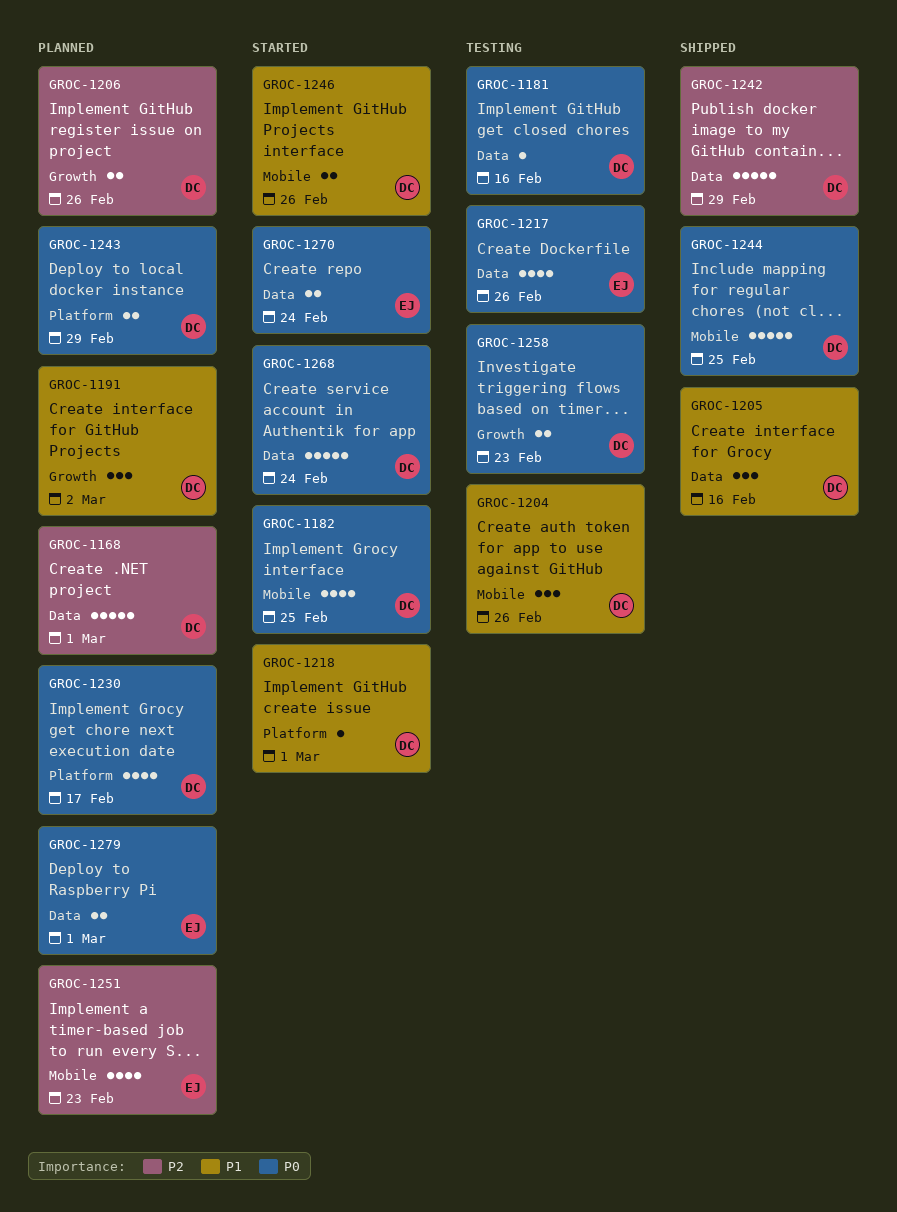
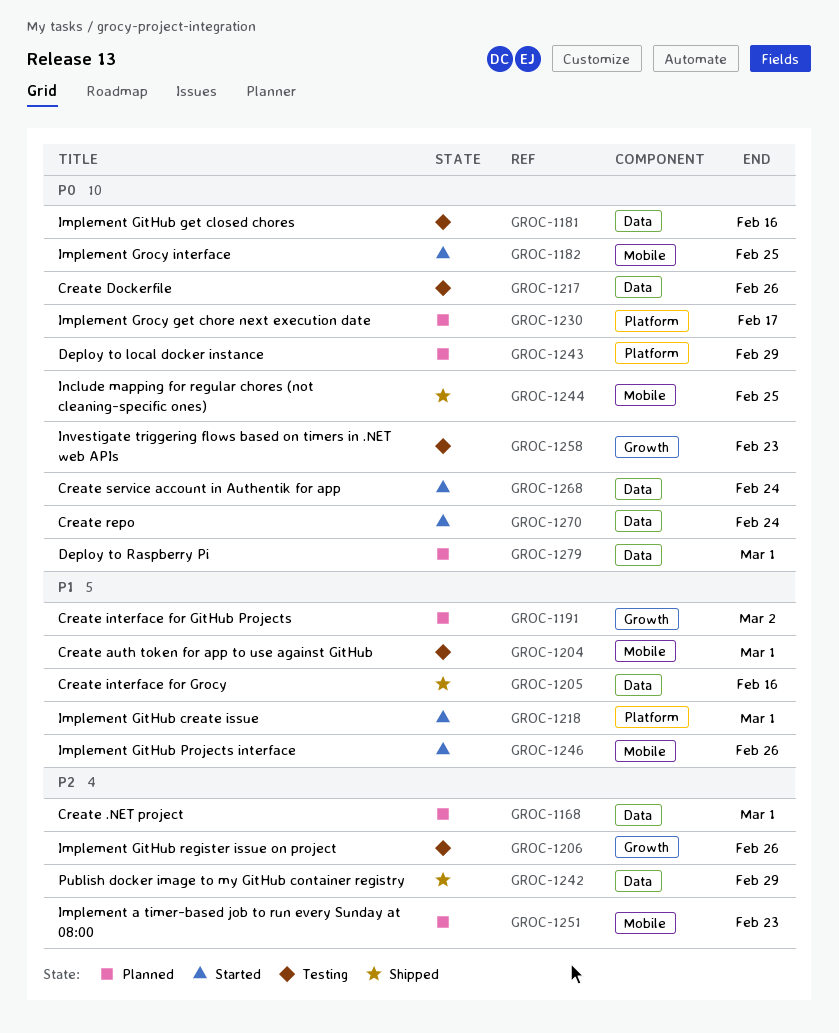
GROC-1204, due: Feb 26 -> Mar 1
GROC-1206, status: Planned -> Testing

